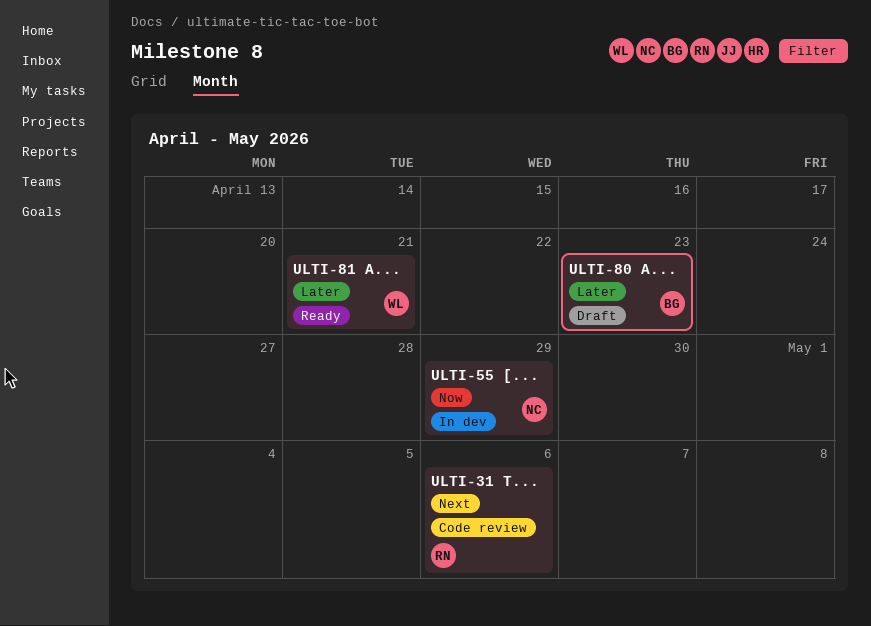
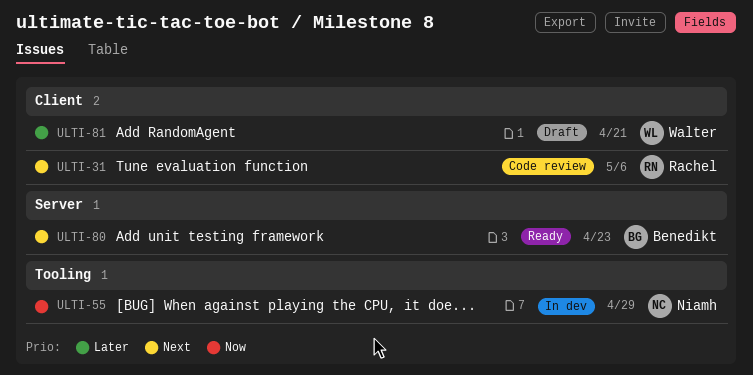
ULTI-80, status: Draft -> Ready
ULTI-80, priority: Later -> Next
ULTI-81, status: Ready -> Draft

